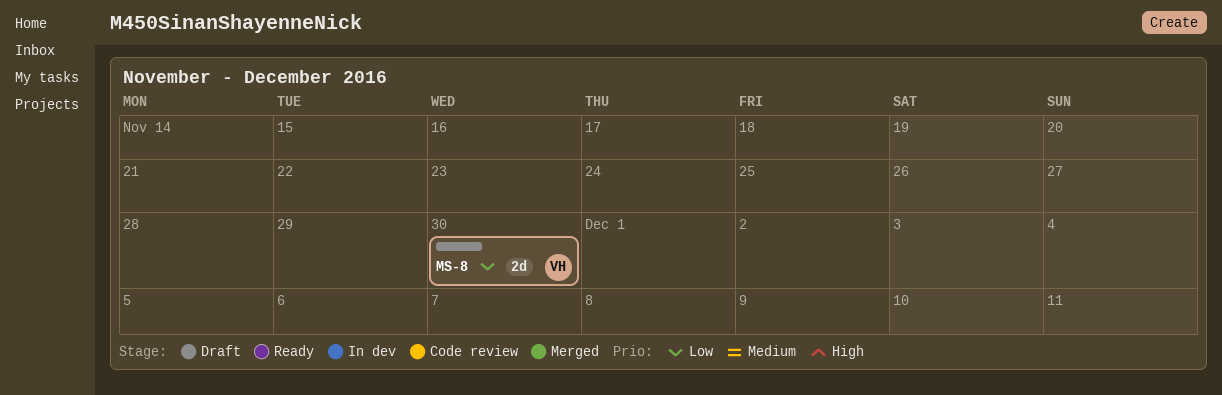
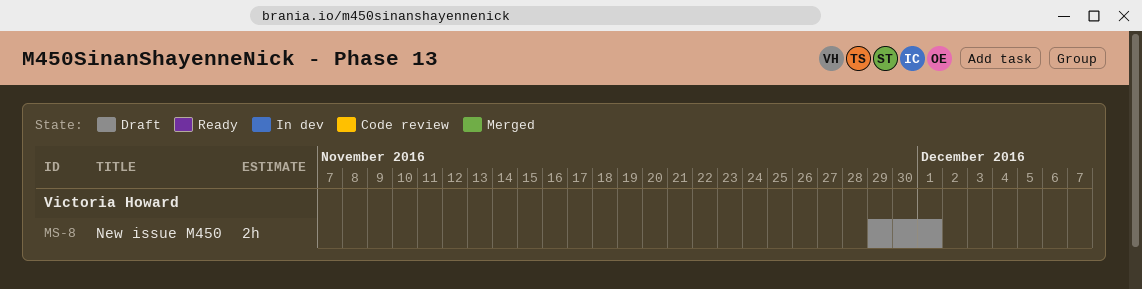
MS-8, estimate: 2d -> 2h
MS-8, due: Nov 30 -> Dec 1

